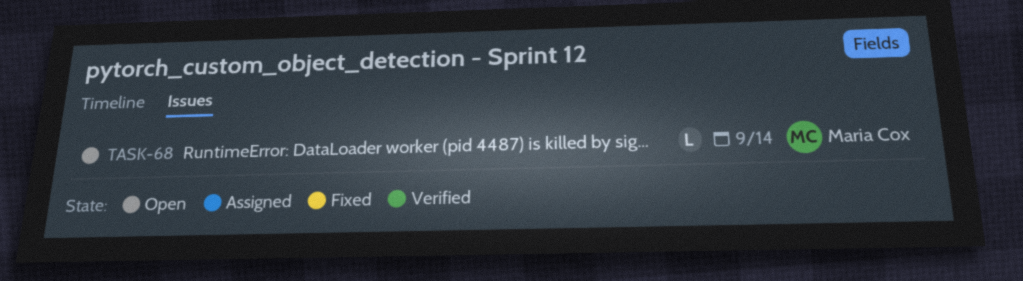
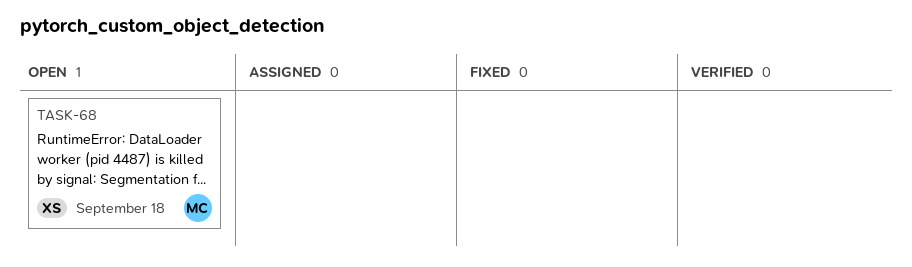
TASK-68, estimate: L -> XS
TASK-68, due: Sep 14 -> Sep 18

